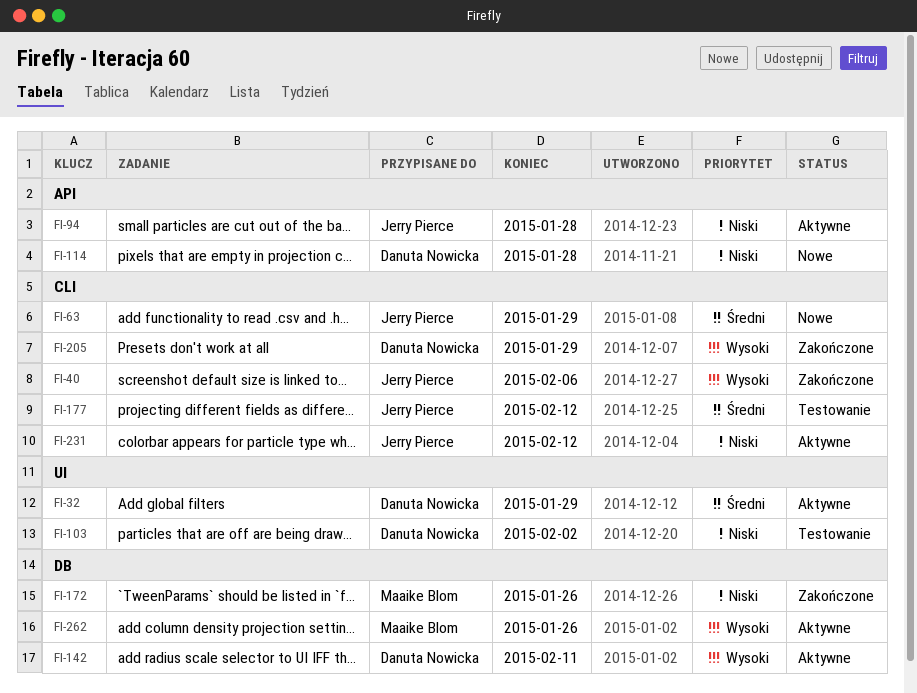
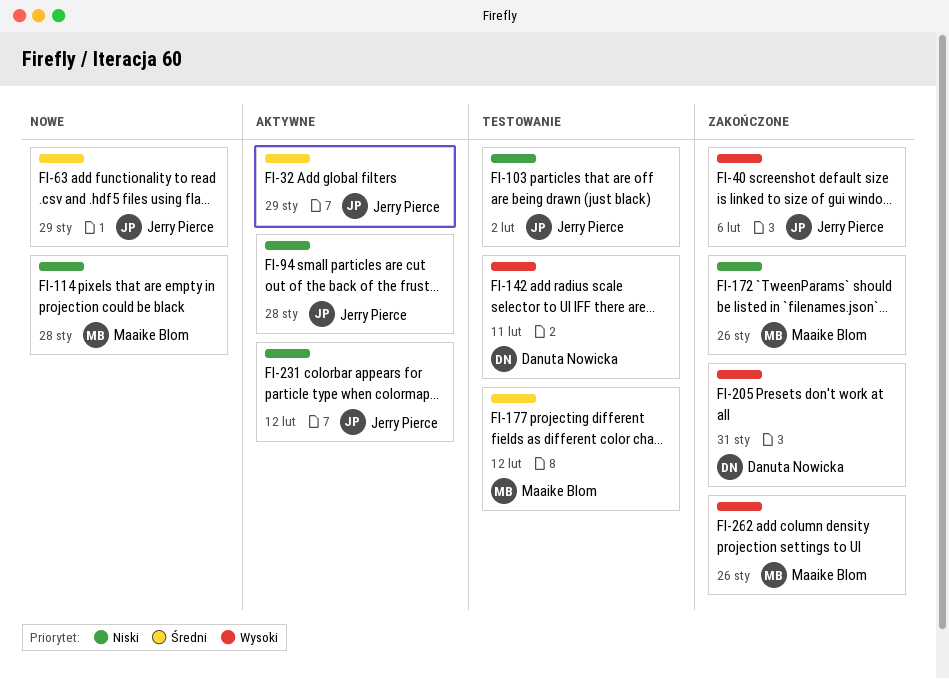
FI-32, owner: Danuta Nowicka -> Jerry Pierce
FI-103, owner: Danuta Nowicka -> Jerry Pierce
FI-114, owner: Danuta Nowicka -> Maaike Blom
FI-142, status: Aktywne -> Testowanie
FI-177, owner: Jerry Pierce -> Maaike Blom
FI-205, due: Jan 29 -> Jan 31
FI-262, status: Aktywne -> Zakończone

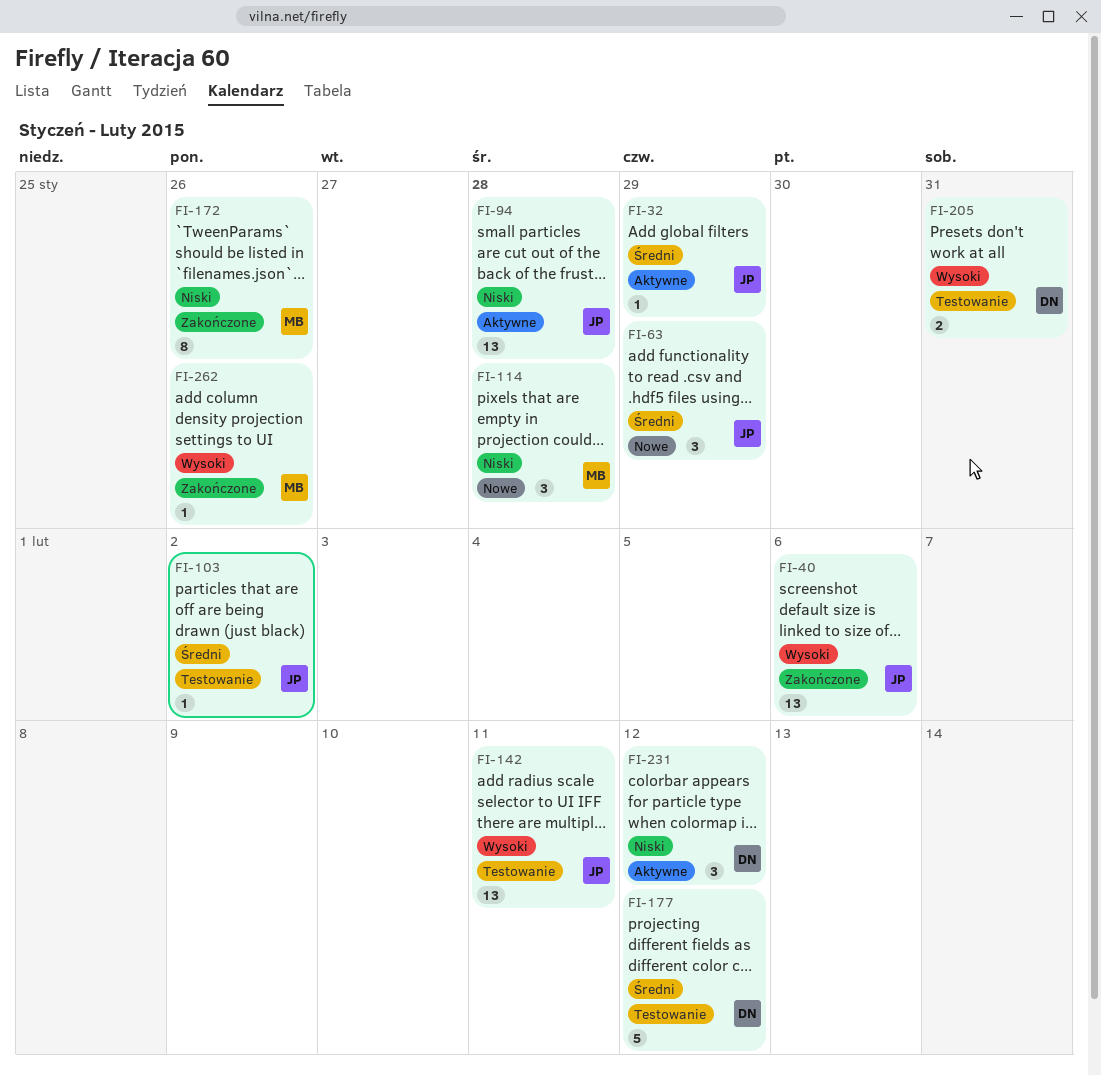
FI-103, priority: Niski -> Średni
FI-142, owner: Danuta Nowicka -> Jerry Pierce
FI-177, owner: Maaike Blom -> Danuta Nowicka
FI-205, status: Zakończone -> Testowanie
FI-231, owner: Jerry Pierce -> Danuta Nowicka

